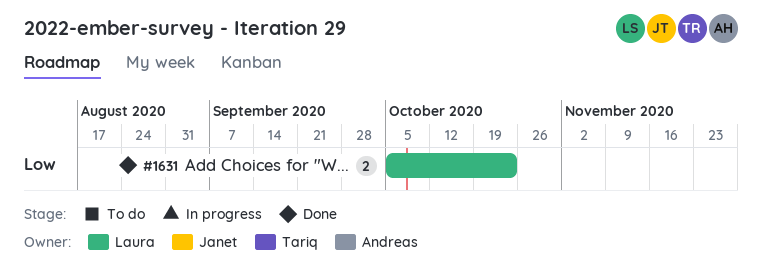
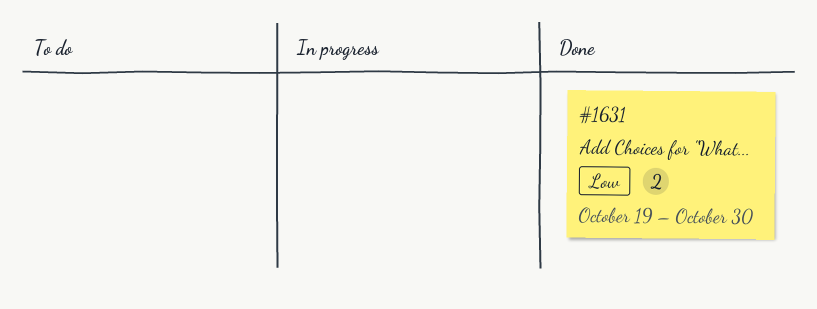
#1631, start: Oct 5 -> Oct 19
#1631, due: Oct 23 -> Oct 30

